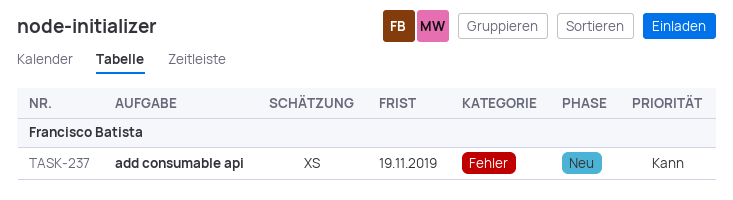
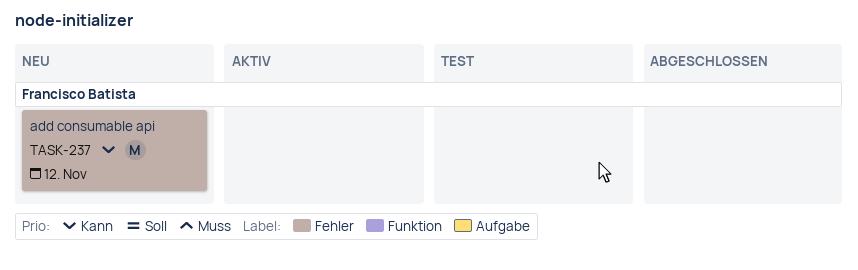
TASK-237, estimate: XS -> M
TASK-237, due: Nov 19 -> Nov 12

